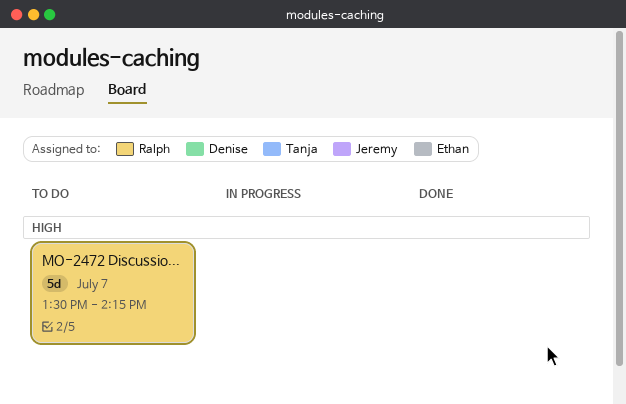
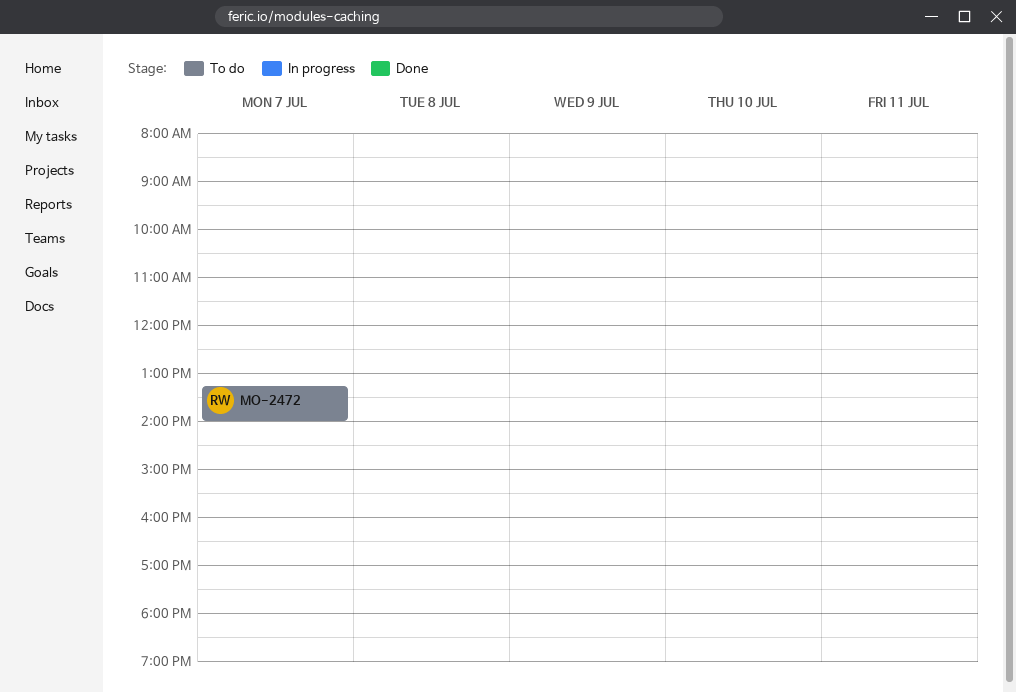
MO-2472, begins: 13:30 -> 13:15
MO-2472, ends: 14:15 -> 14:00

